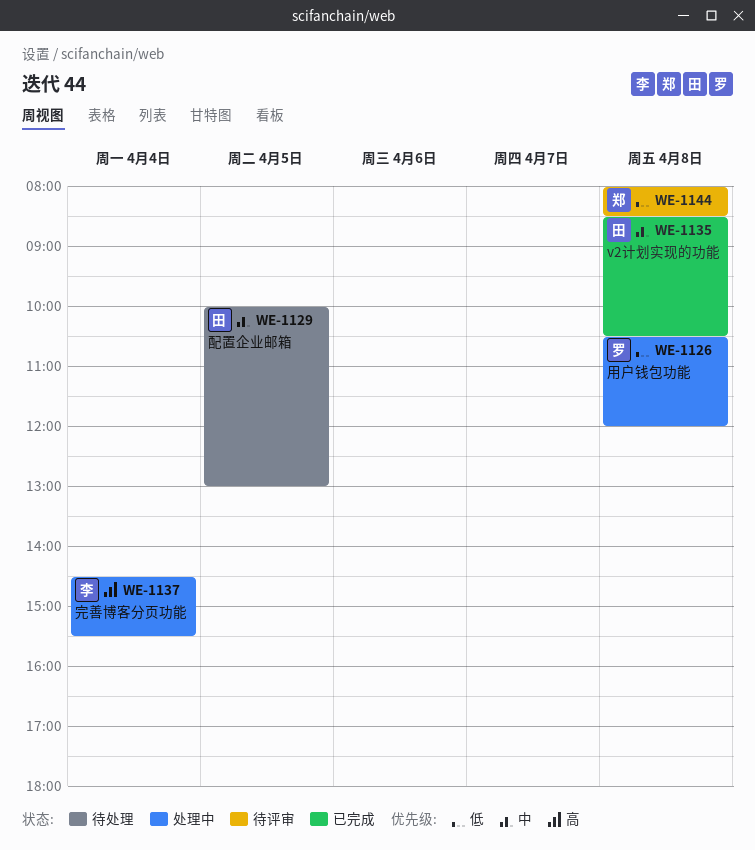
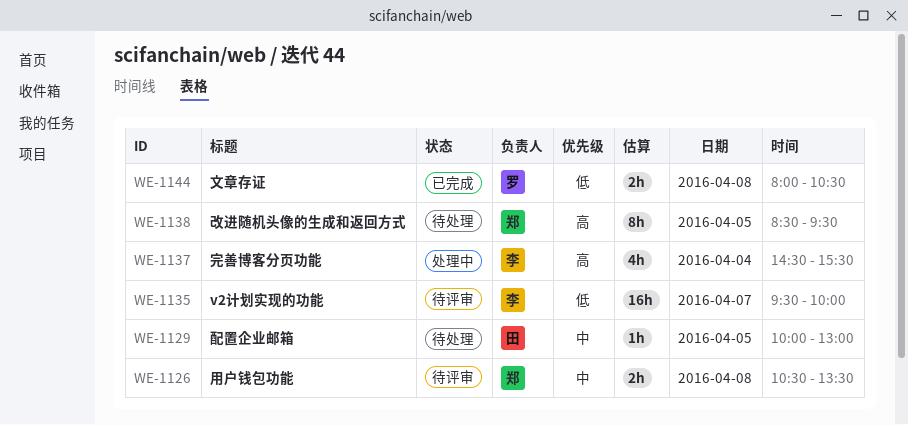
WE-1126, status: 处理中 -> 待评审
WE-1126, owner: 罗 -> 郑
WE-1126, priority: 低 -> 中
WE-1126, ends: 12:00 -> 13:30
WE-1135, status: 已完成 -> 待评审
WE-1135, owner: 田 -> 李
WE-1135, priority: 中 -> 低
WE-1135, day: Apr 8 -> Apr 7
WE-1135, begins: 08:30 -> 09:30
WE-1135, ends: 10:30 -> 10:00
WE-1138: none -> present
WE-1144, status: 待评审 -> 已完成
WE-1144, owner: 郑 -> 罗
WE-1144, ends: 08:30 -> 10:30

